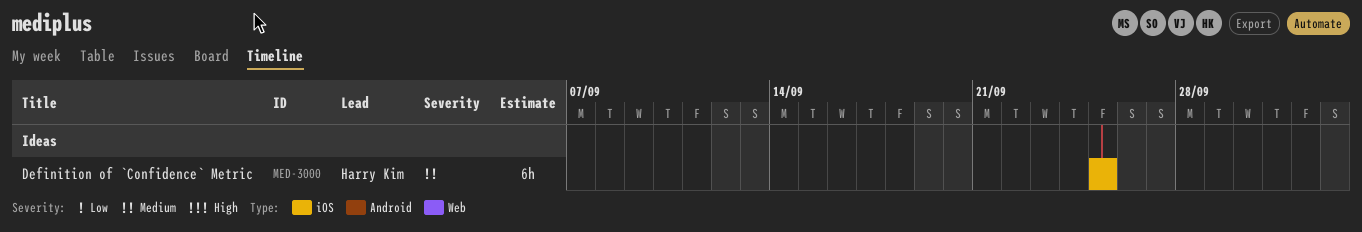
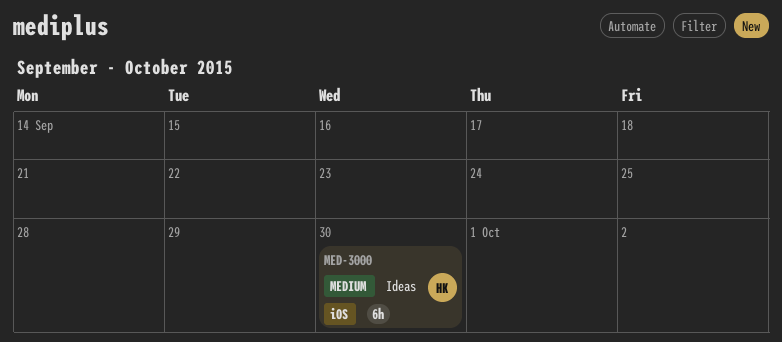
MED-3000, due: Sep 25 -> Sep 30

